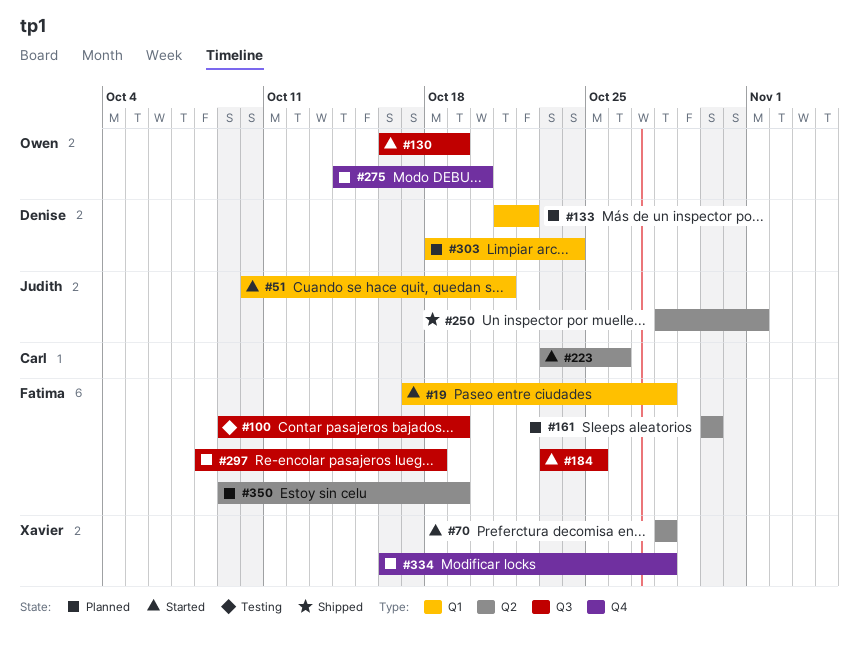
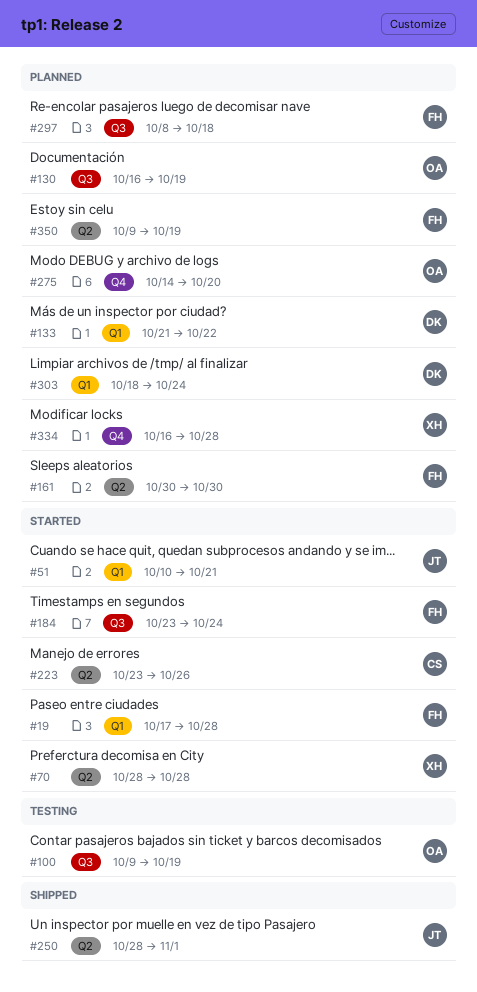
#100, owner: Fatima -> Owen
#130, status: Started -> Planned
#184, due: Oct 25 -> Oct 24

